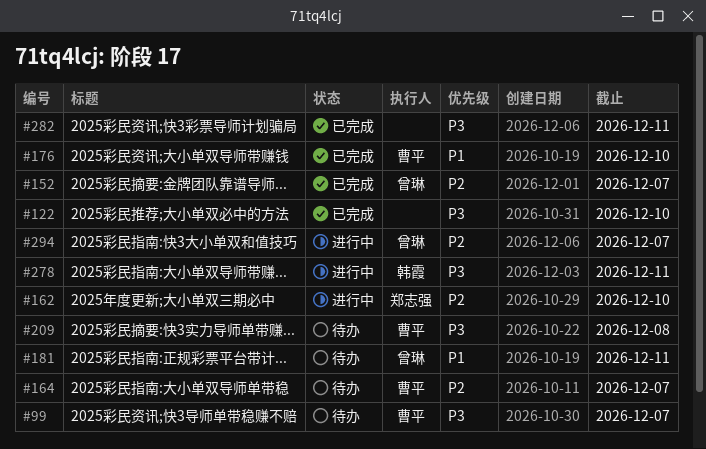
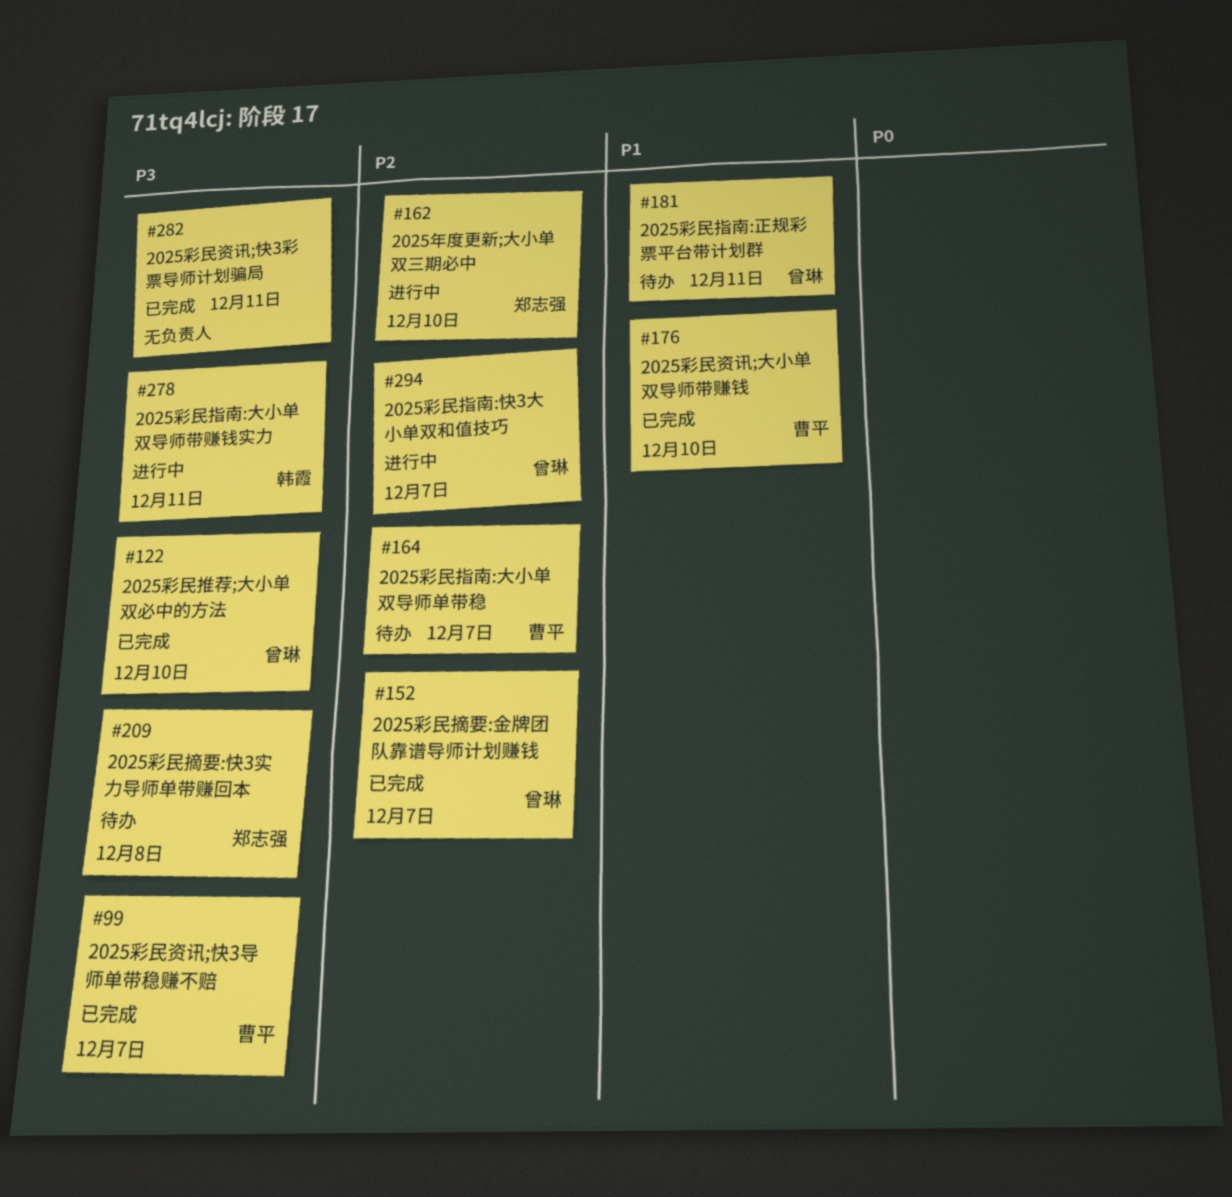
#99, status: 待办 -> 已完成
#122, owner: none -> 曾琳
#209, owner: 曹平 -> 郑志强

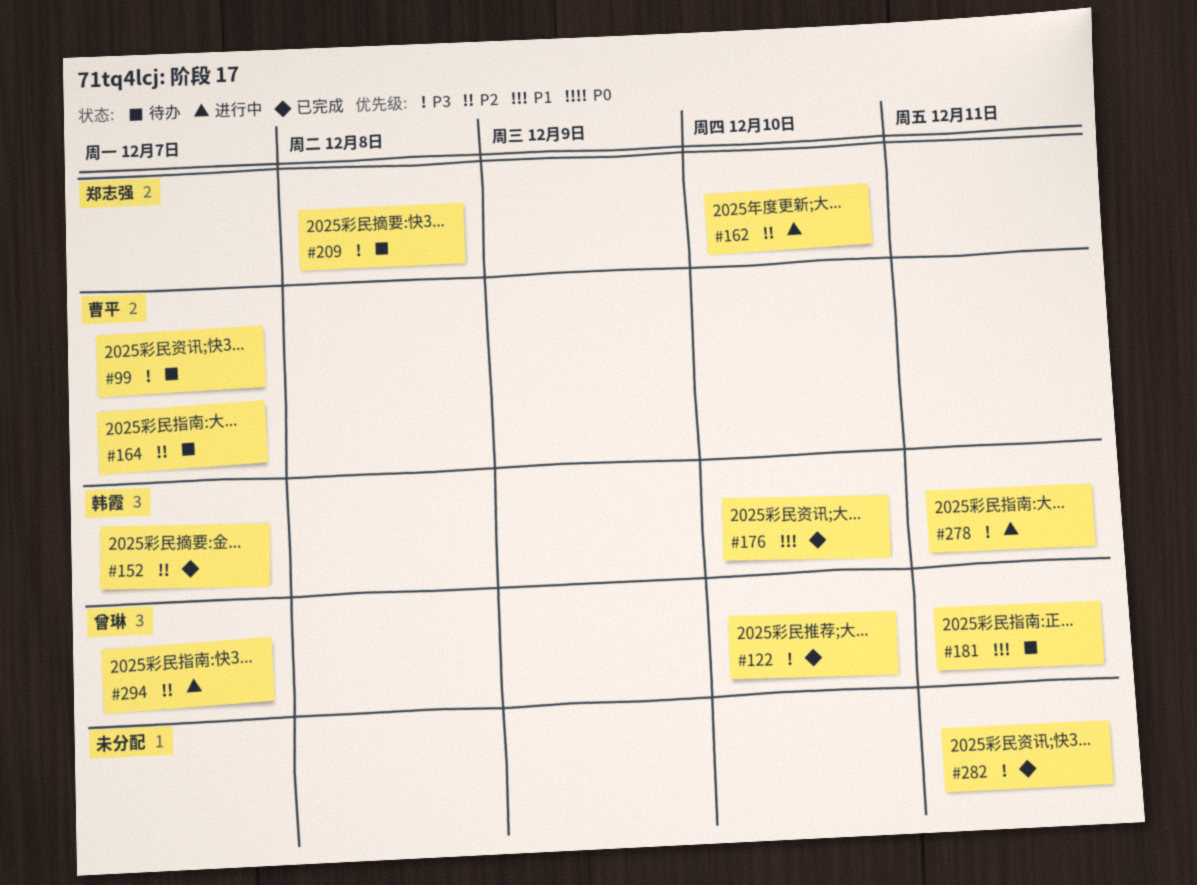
#99, status: 已完成 -> 待办
#152, owner: 曾琳 -> 韩霞
#176, owner: 曹平 -> 韩霞

